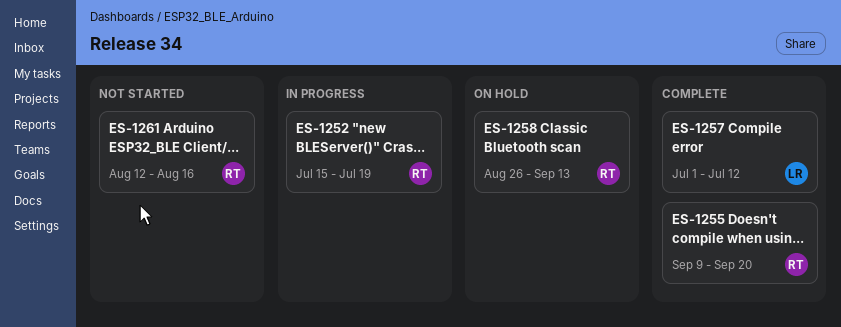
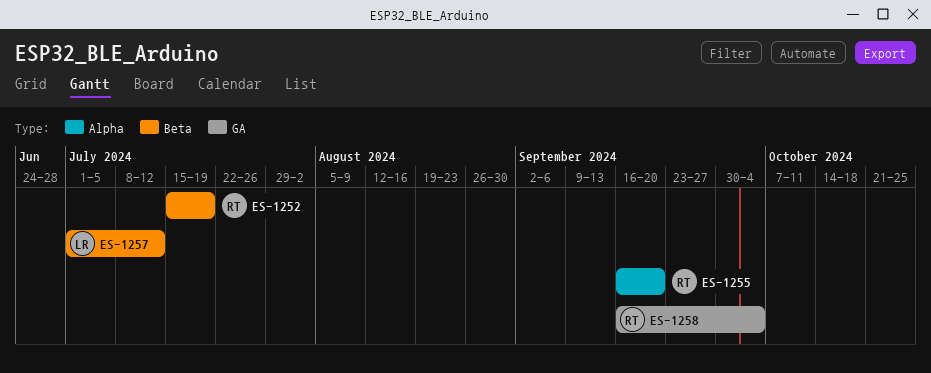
ES-1255, start: Sep 9 -> Sep 16
ES-1258, start: Aug 26 -> Sep 16
ES-1258, due: Sep 13 -> Oct 4
ES-1261: present -> none

